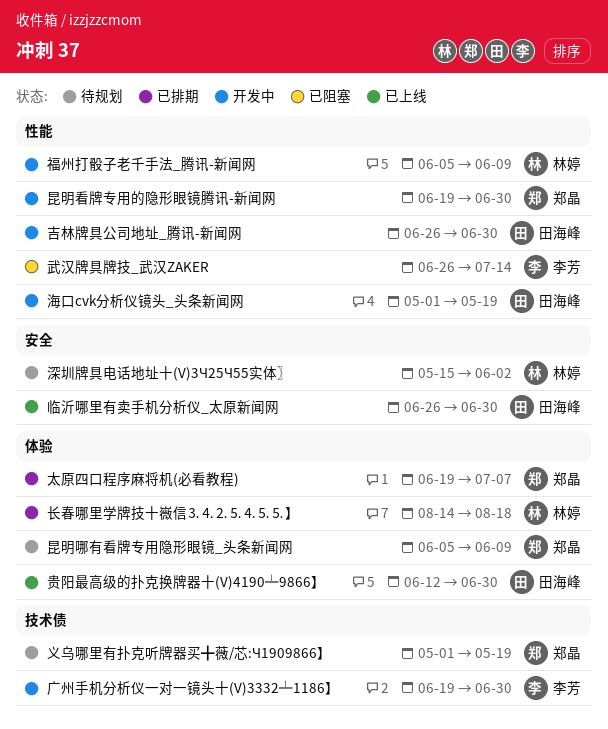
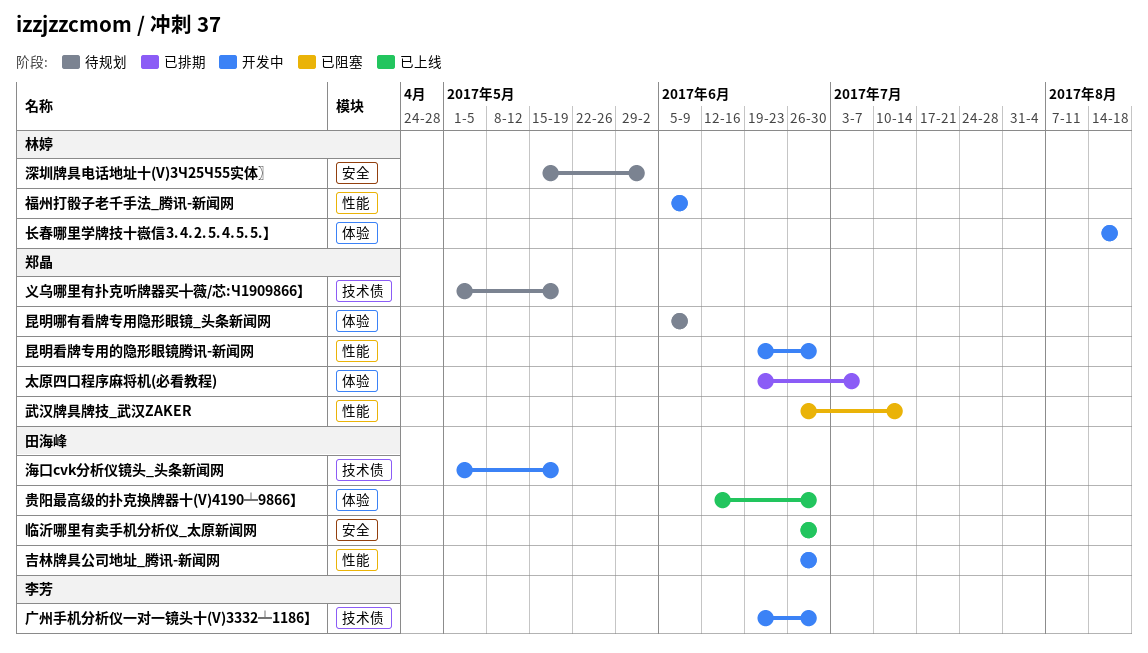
武汉牌具牌技_武汉ZAKER, owner: 李芳 -> 郑晶
海口cvk分析仪镜头_头条新闻网, label: 性能 -> 技术债
长春哪里学牌技十嶶信⒊⒋⒉⒌⒋⒌⒌】, status: 已排期 -> 开发中

